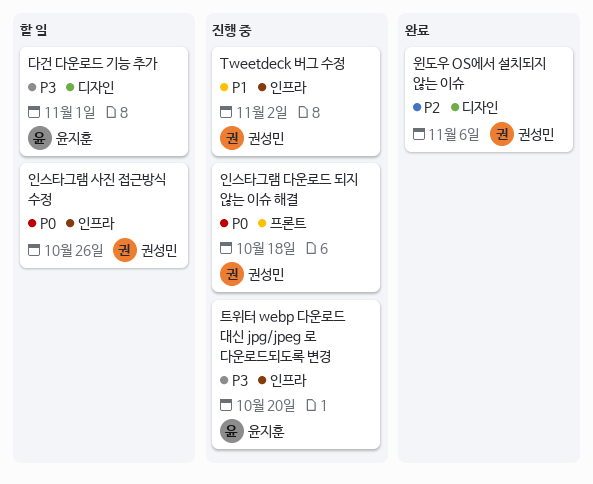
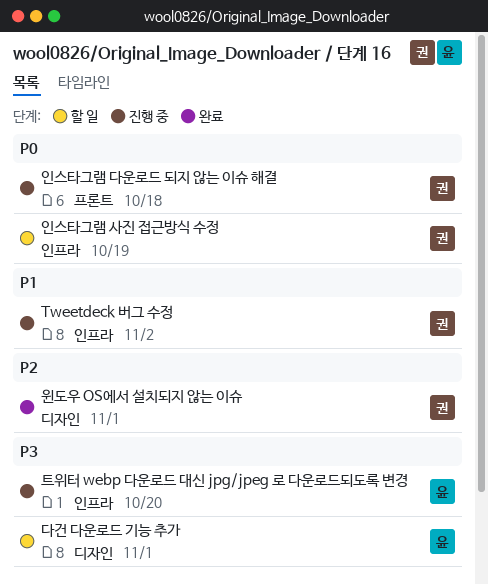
윈도우 OS에서 설치되지 않는 이슈, due: Nov 6 -> Nov 1
인스타그램 사진 접근방식 수정, due: Oct 26 -> Oct 19

